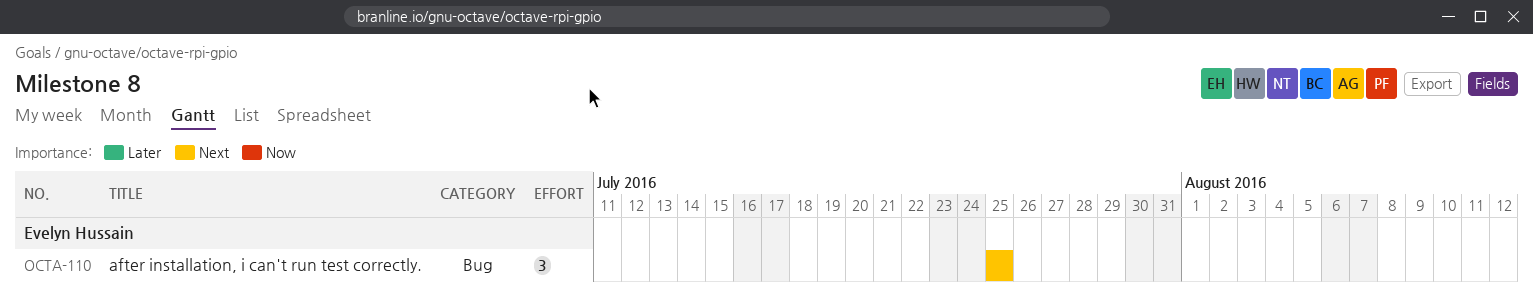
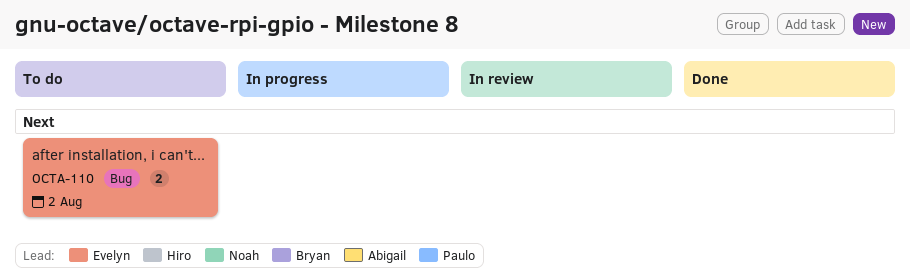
OCTA-110, estimate: 3 -> 2
OCTA-110, due: Jul 25 -> Aug 2

